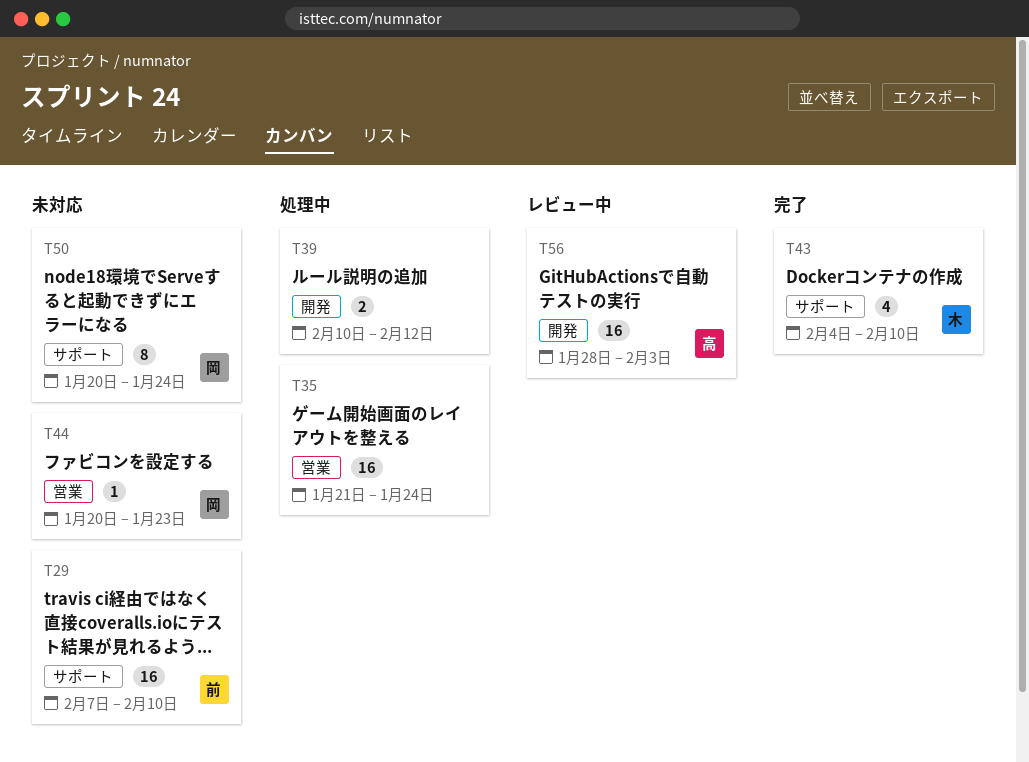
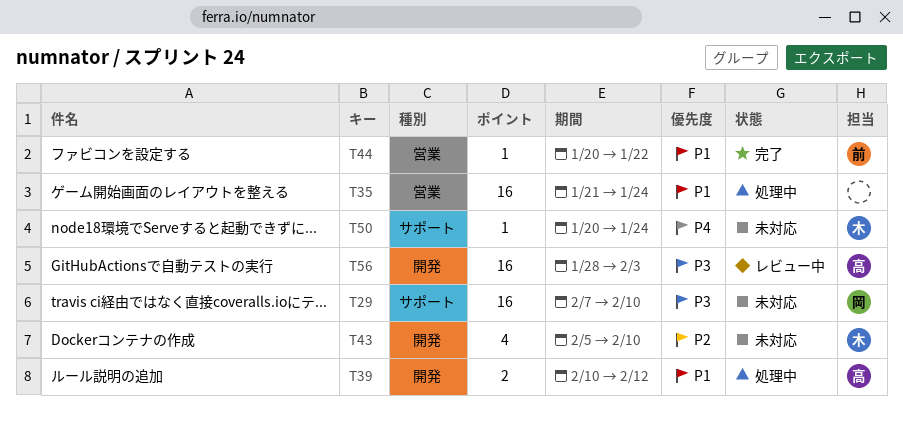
T29, owner: 前 -> 岡
T39, owner: none -> 高
T43, status: 完了 -> 未対応
T43, label: サポート -> 開発
T43, start: Feb 4 -> Feb 5
T44, status: 未対応 -> 完了
T44, owner: 岡 -> 前
T44, due: Jan 23 -> Jan 22
T50, owner: 岡 -> 木
T50, estimate: 8 -> 1

